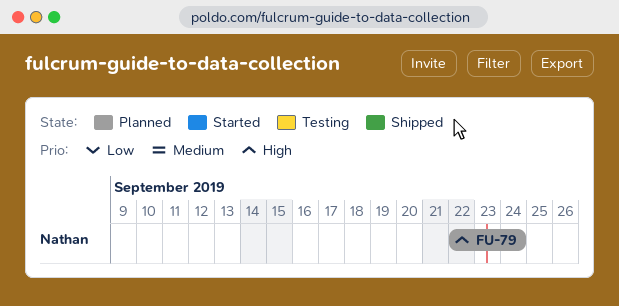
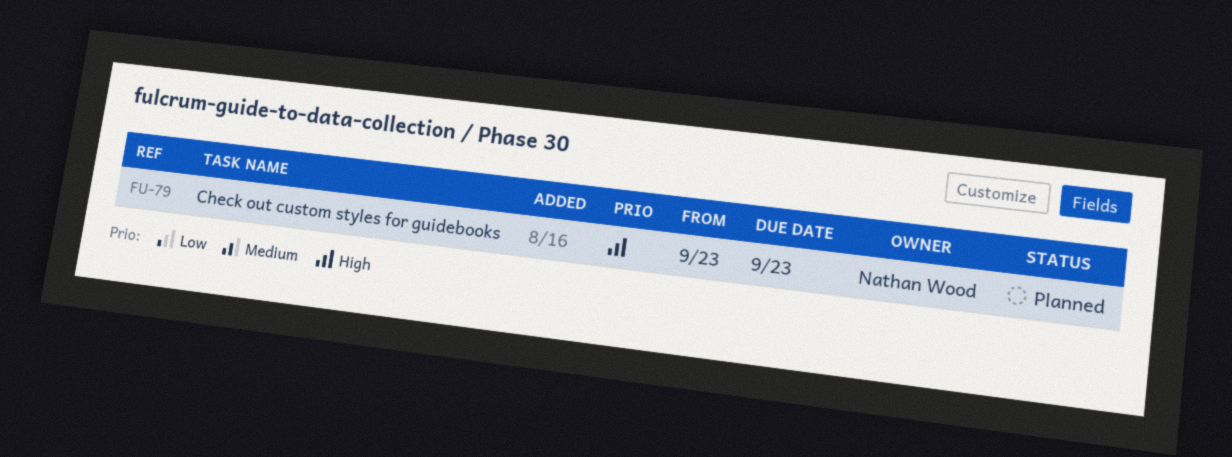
FU-79, start: Sep 22 -> Sep 23
FU-79, due: Sep 24 -> Sep 23

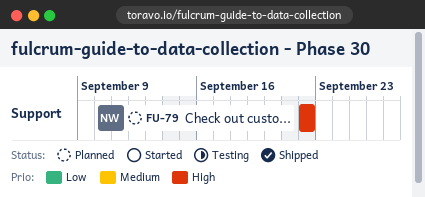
FU-79, start: Sep 23 -> Sep 22
FU-79, due: Sep 23 -> Sep 22

